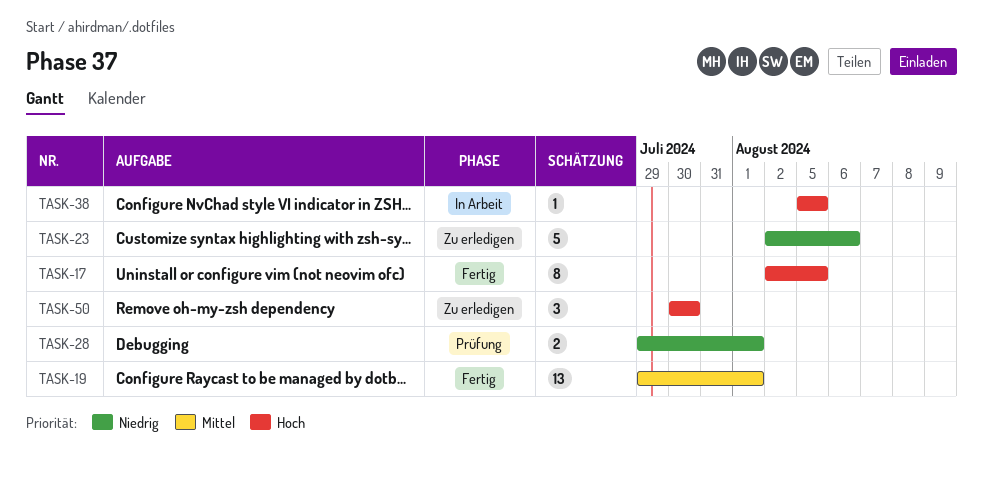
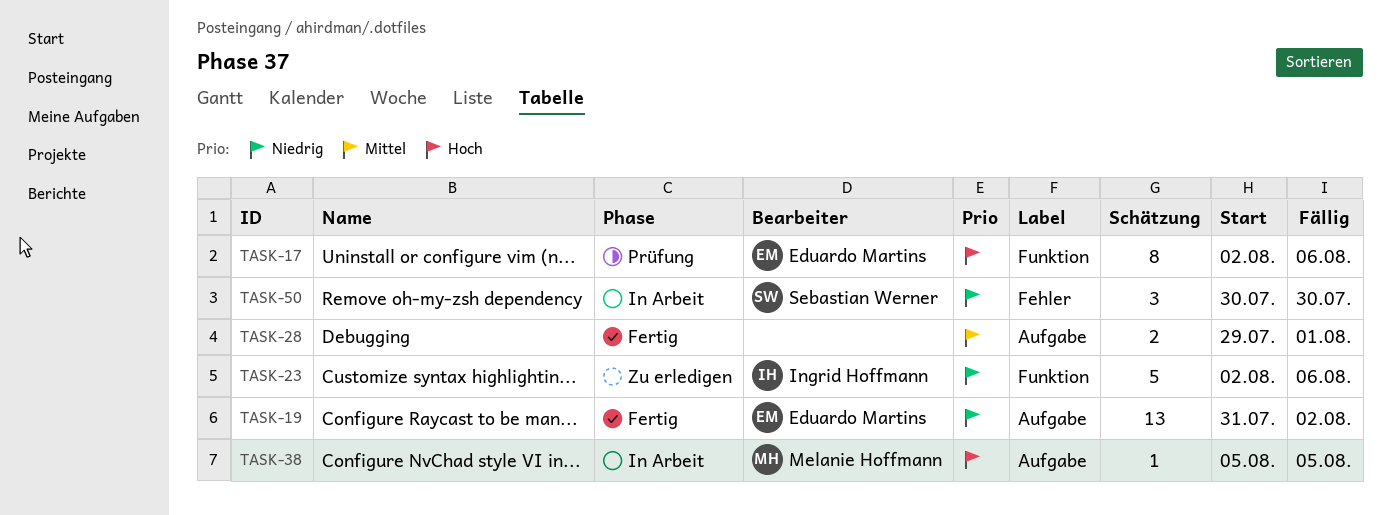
TASK-17, status: Fertig -> Prüfung
TASK-17, due: Aug 5 -> Aug 6
TASK-19, priority: Mittel -> Niedrig
TASK-19, start: Jul 29 -> Jul 31
TASK-19, due: Aug 1 -> Aug 2
TASK-28, status: Prüfung -> Fertig
TASK-28, priority: Niedrig -> Mittel
TASK-50, status: Zu erledigen -> In Arbeit
TASK-50, priority: Hoch -> Niedrig

